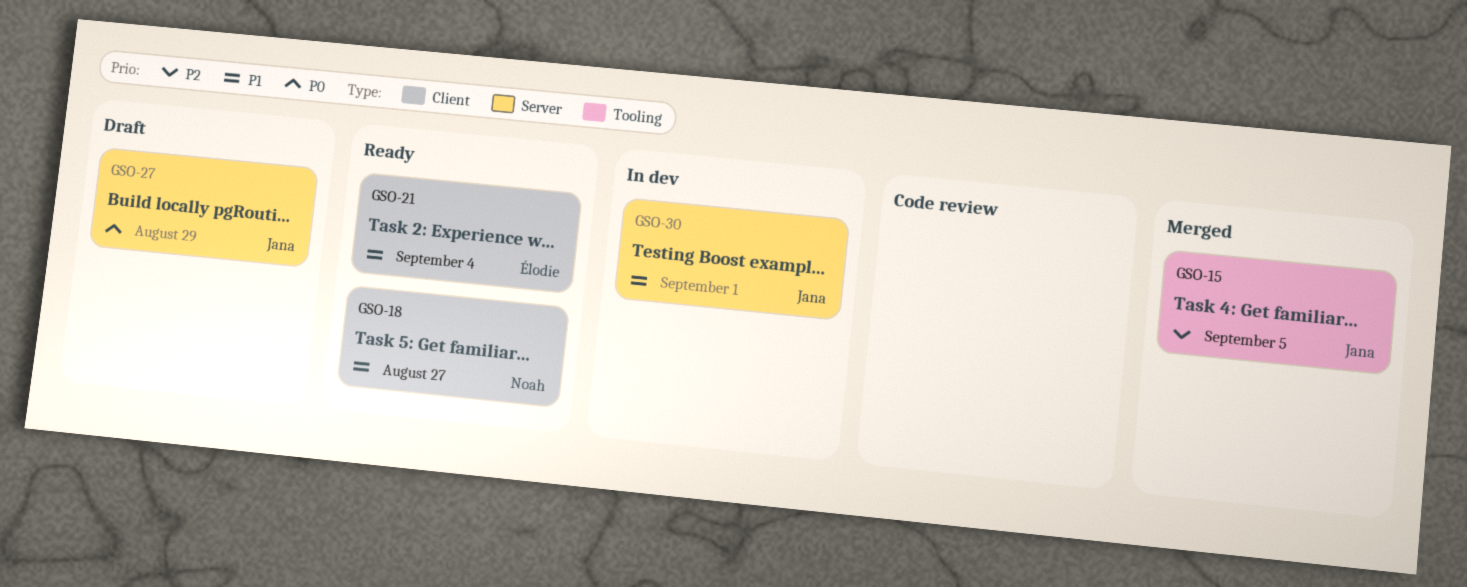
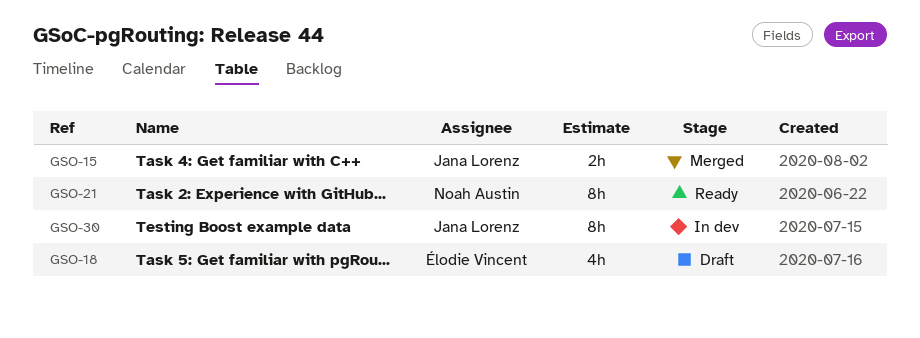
GSO-18, status: Ready -> Draft
GSO-18, owner: Noah Austin -> Élodie Vincent
GSO-21, owner: Élodie Vincent -> Noah Austin
GSO-27: present -> none

